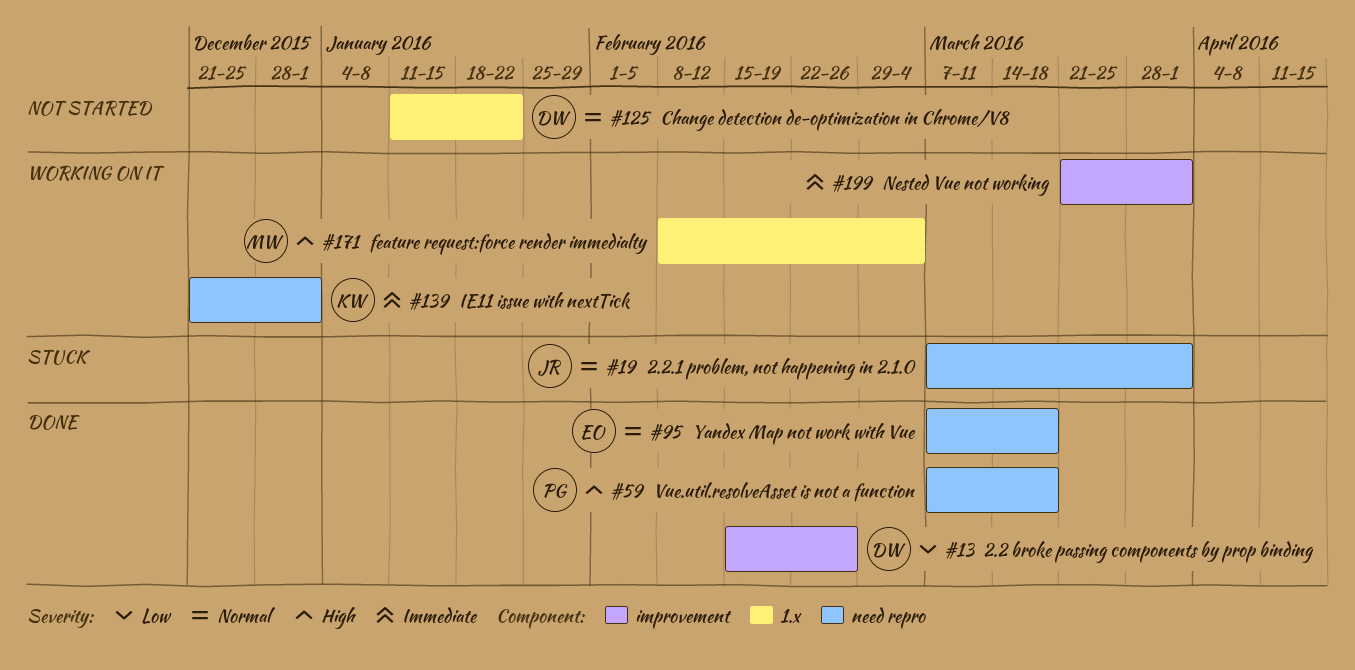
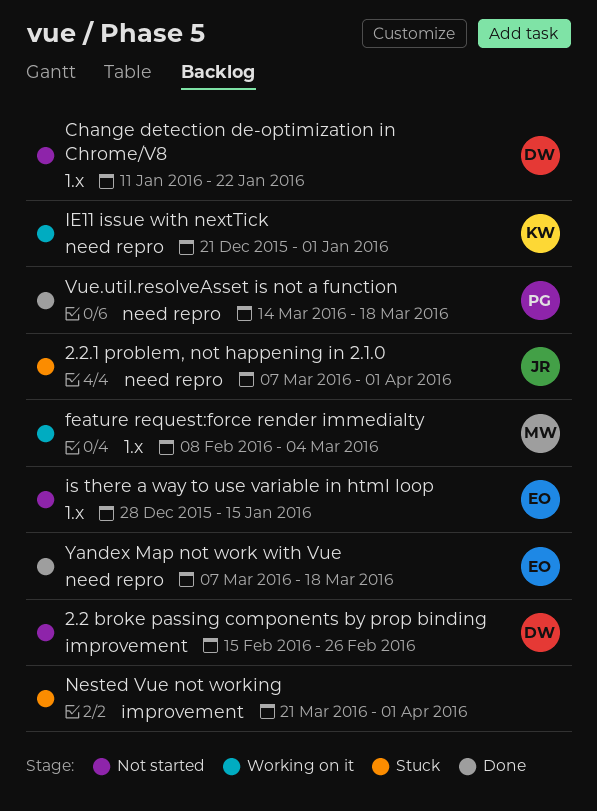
2.2 broke passing components by prop binding, status: Done -> Not started
is there a way to use variable in html loop: none -> present
Nested Vue not working, status: Working on it -> Stuck
Vue.util.resolveAsset is not a function, start: Mar 7 -> Mar 14

